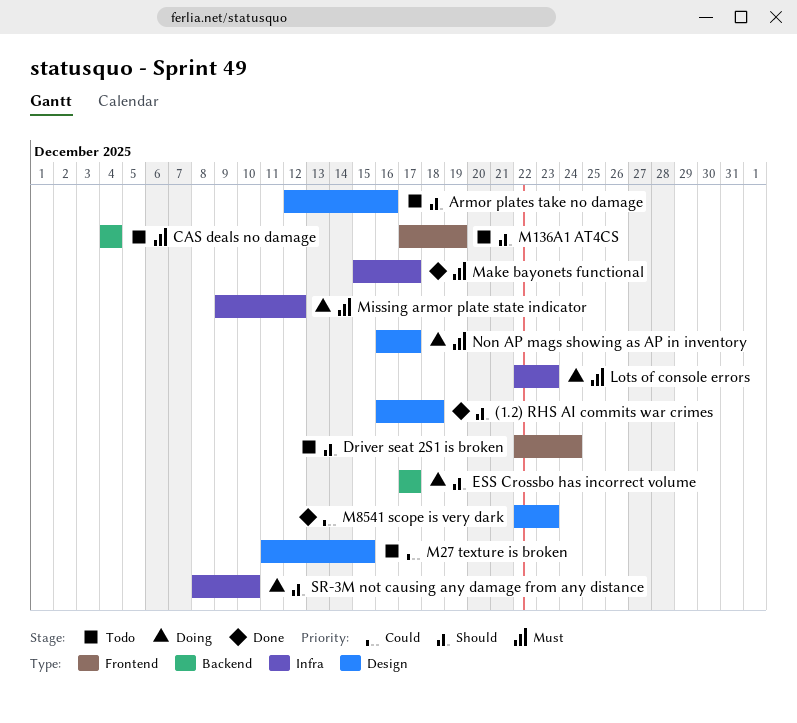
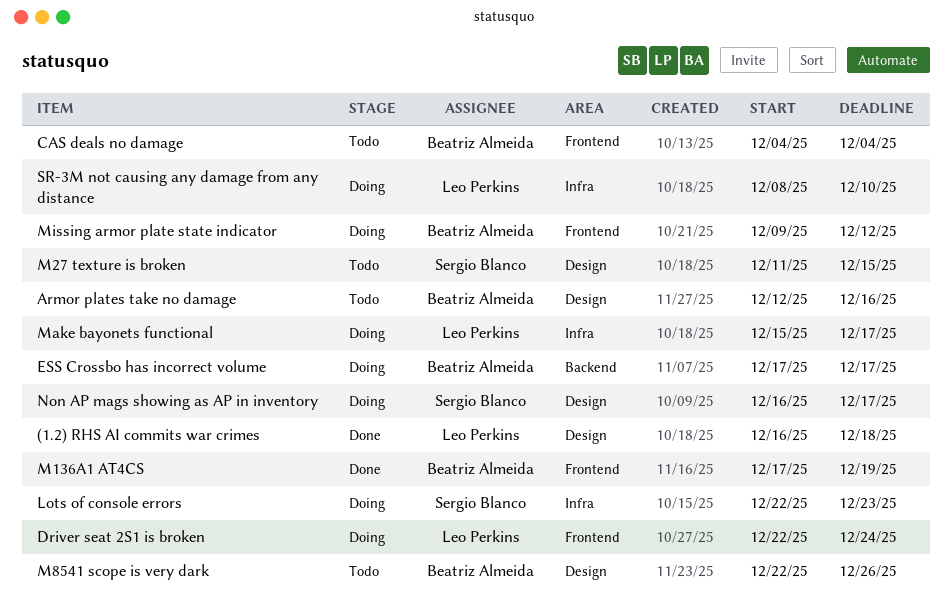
CAS deals no damage, label: Backend -> Frontend
Driver seat 2S1 is broken, status: Todo -> Doing
M136A1 AT4CS, status: Todo -> Done
M8541 scope is very dark, status: Done -> Todo
M8541 scope is very dark, due: Dec 23 -> Dec 26
Make bayonets functional, status: Done -> Doing
Missing armor plate state indicator, label: Infra -> Frontend

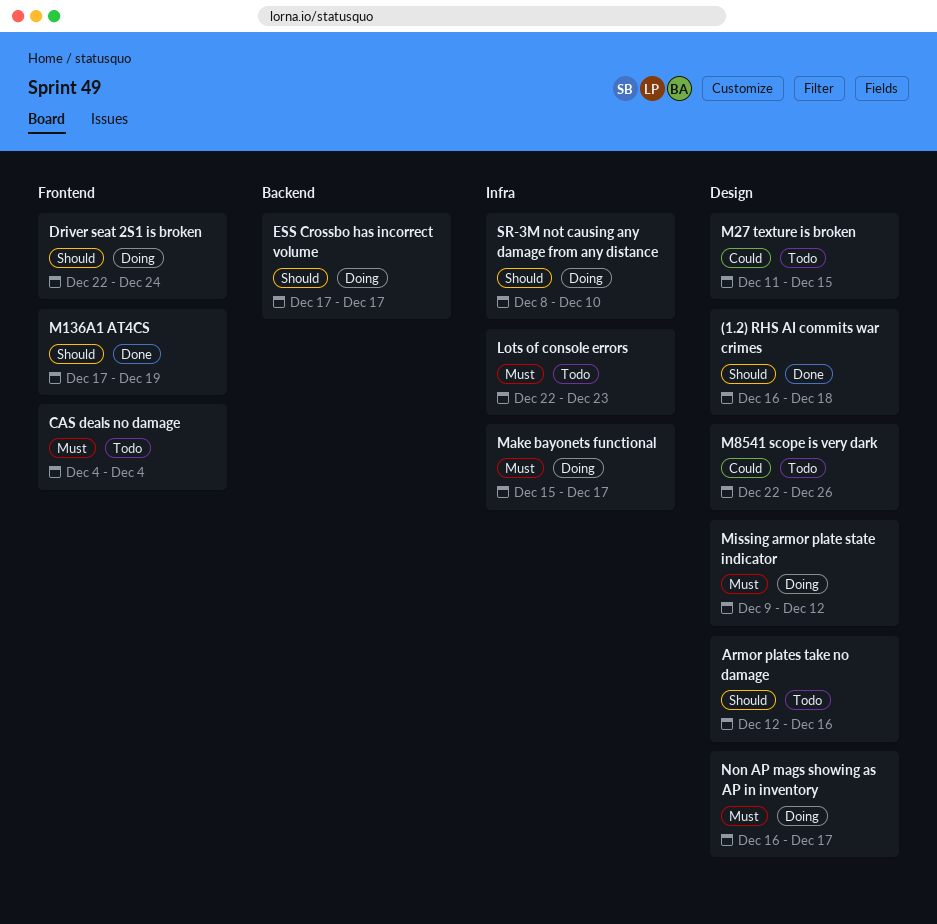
Lots of console errors, status: Doing -> Todo
Missing armor plate state indicator, label: Frontend -> Design

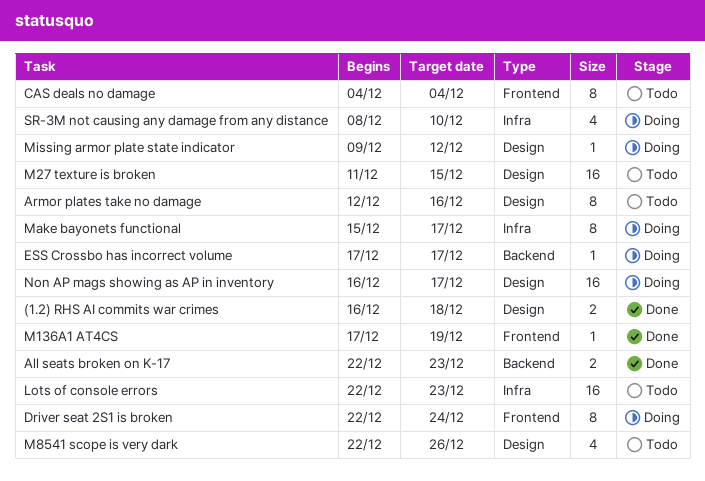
All seats broken on K-17: none -> present

